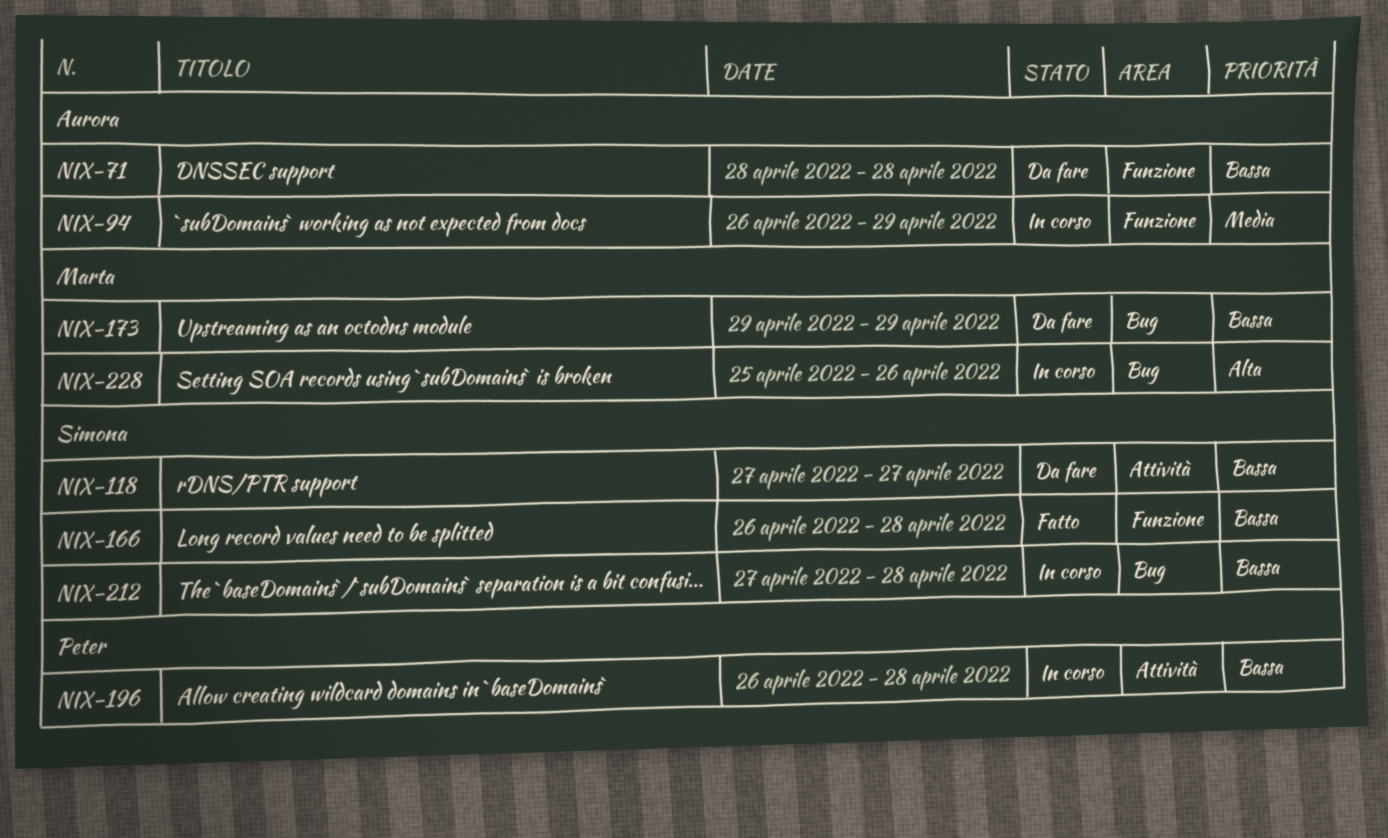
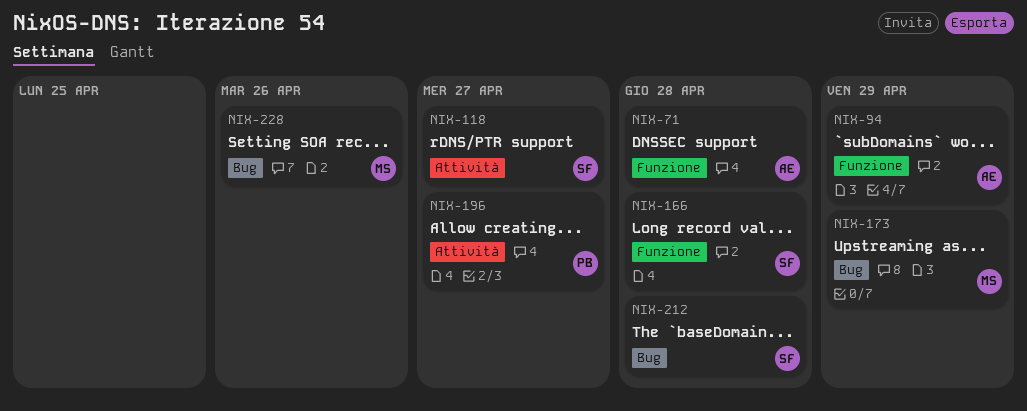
NIX-196, due: Apr 28 -> Apr 27

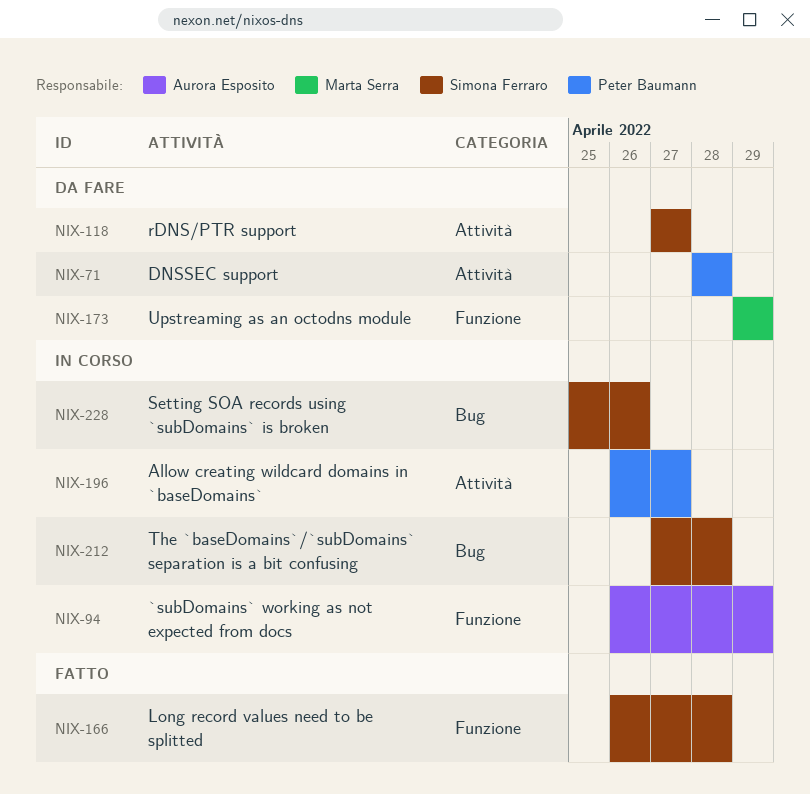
NIX-71, owner: Aurora Esposito -> Peter Baumann
NIX-71, label: Funzione -> Attività
NIX-173, label: Bug -> Funzione
NIX-228, owner: Marta Serra -> Simona Ferraro

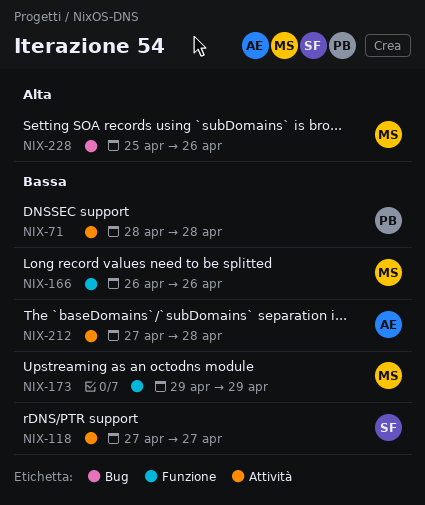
NIX-94: present -> none
NIX-166, owner: Simona Ferraro -> Marta Serra
NIX-166, due: Apr 28 -> Apr 26
NIX-196: present -> none
NIX-212, owner: Simona Ferraro -> Aurora Esposito
NIX-212, label: Bug -> Attività
NIX-228, owner: Simona Ferraro -> Marta Serra

